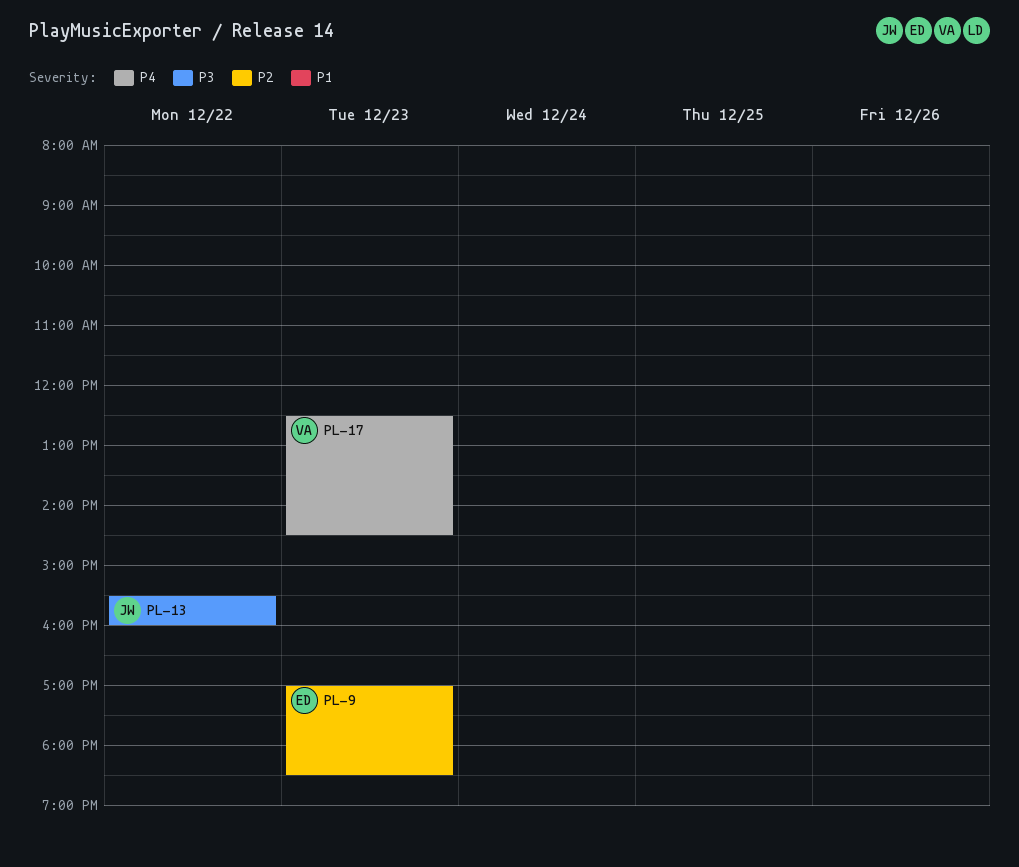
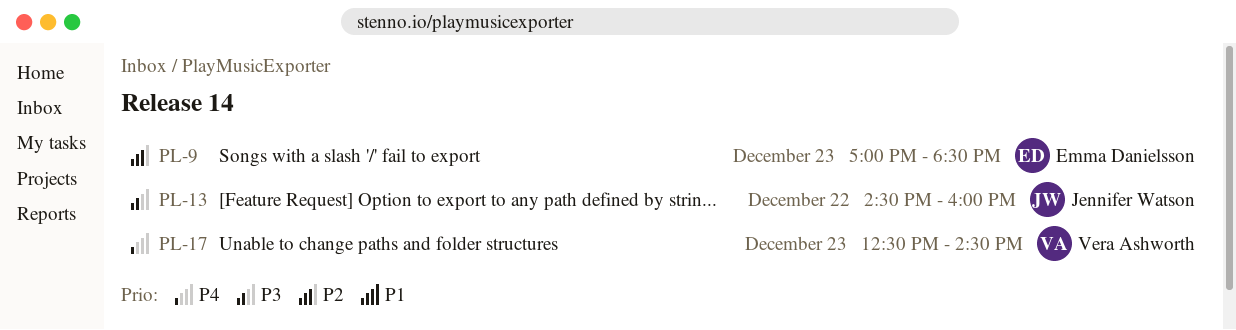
PL-13, begins: 15:30 -> 14:30

